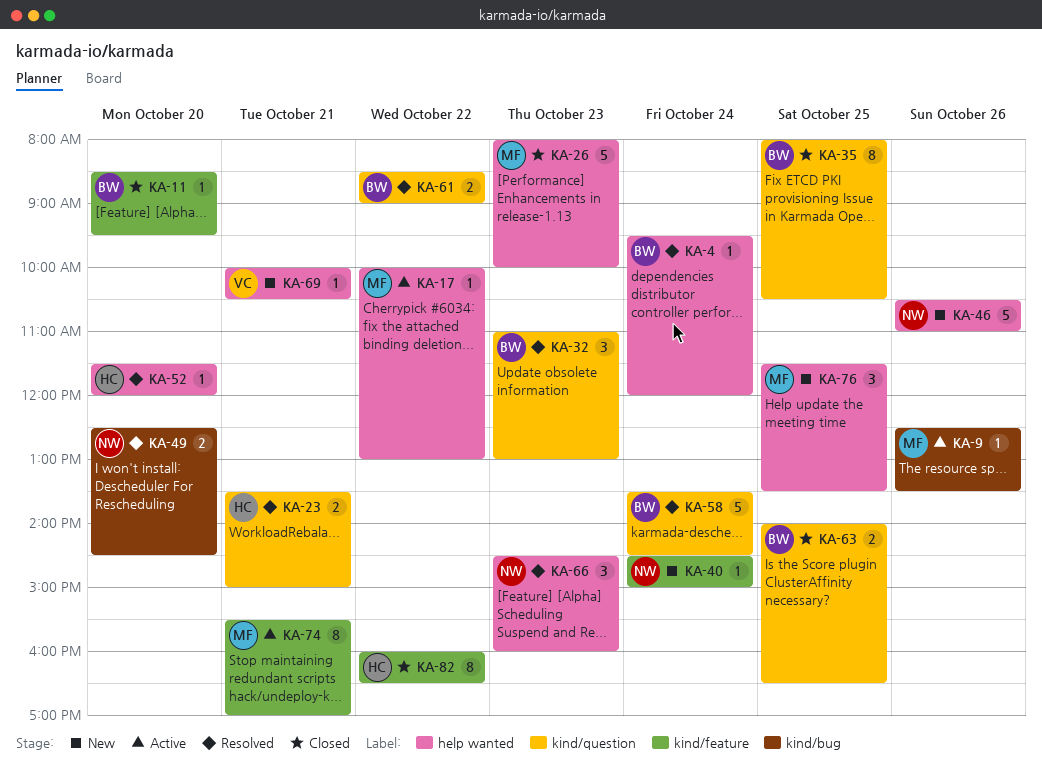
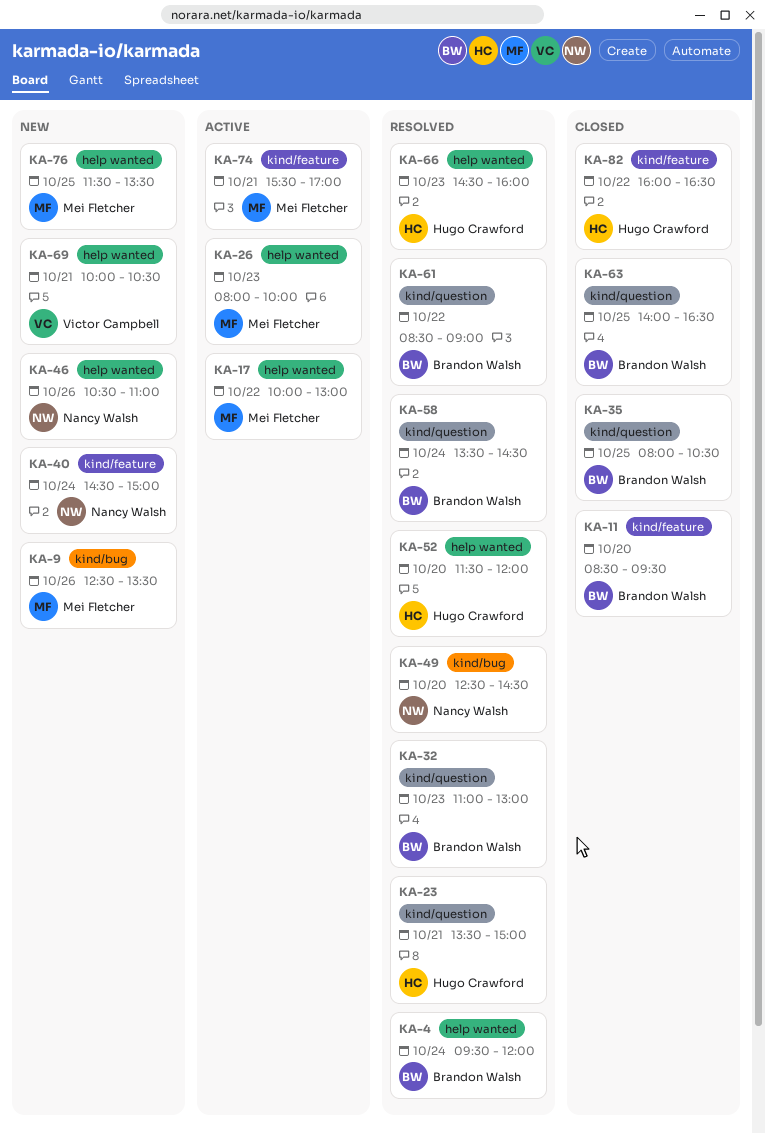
KA-9, status: Active -> New
KA-26, status: Closed -> Active
KA-66, owner: Nancy Walsh -> Hugo Crawford

